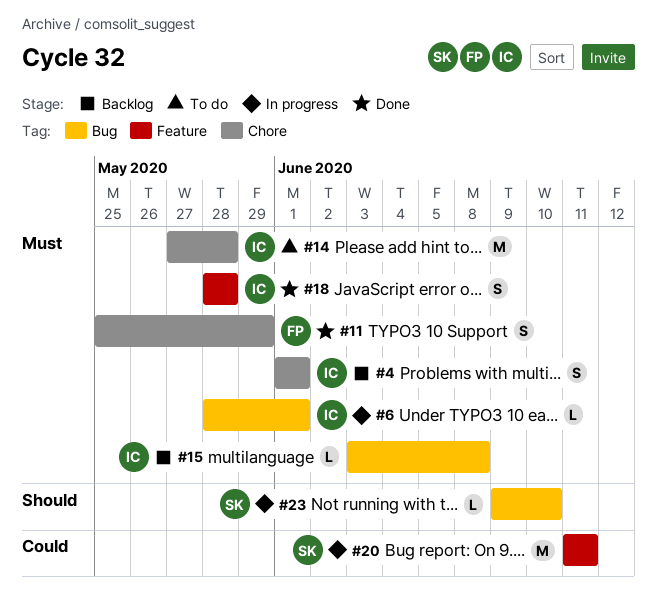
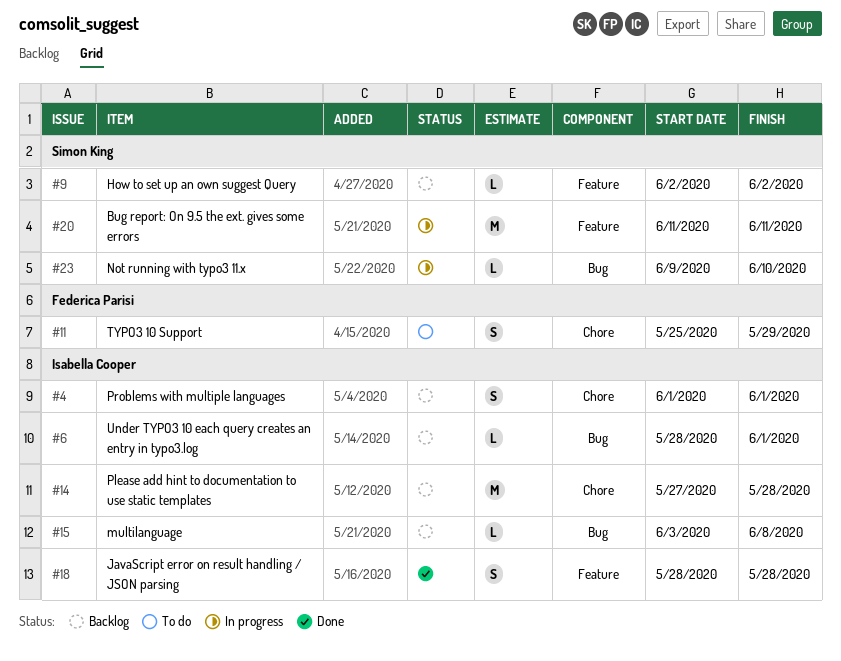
#6, status: In progress -> Backlog
#9: none -> present
#11, status: Done -> To do
#14, status: To do -> Backlog

